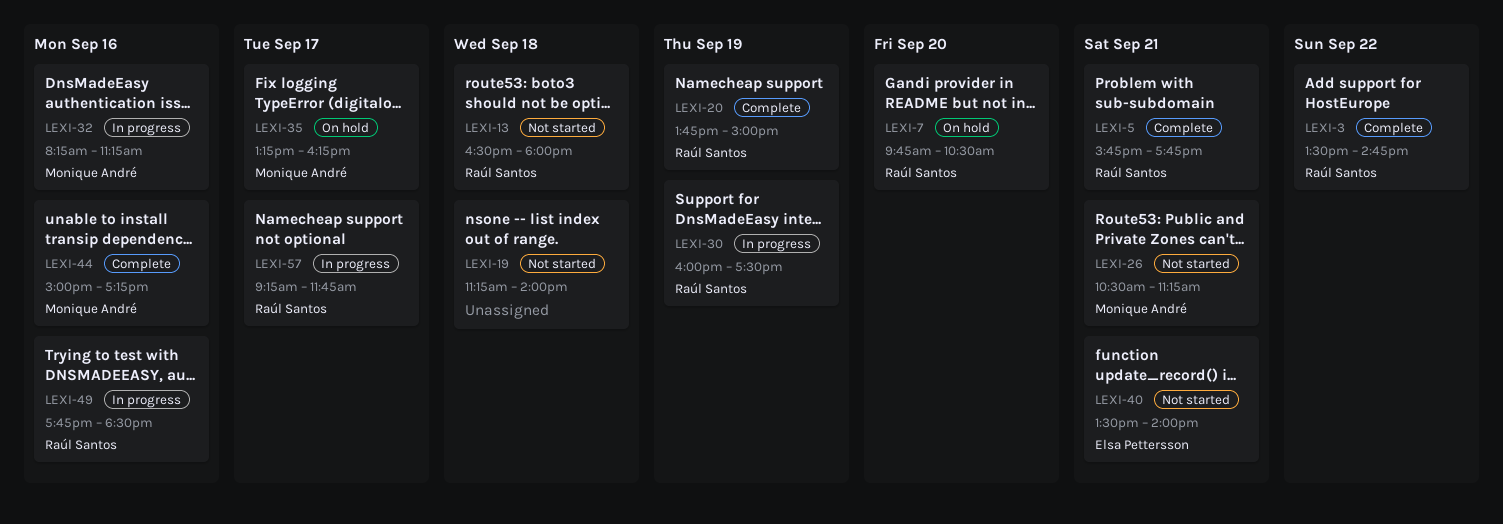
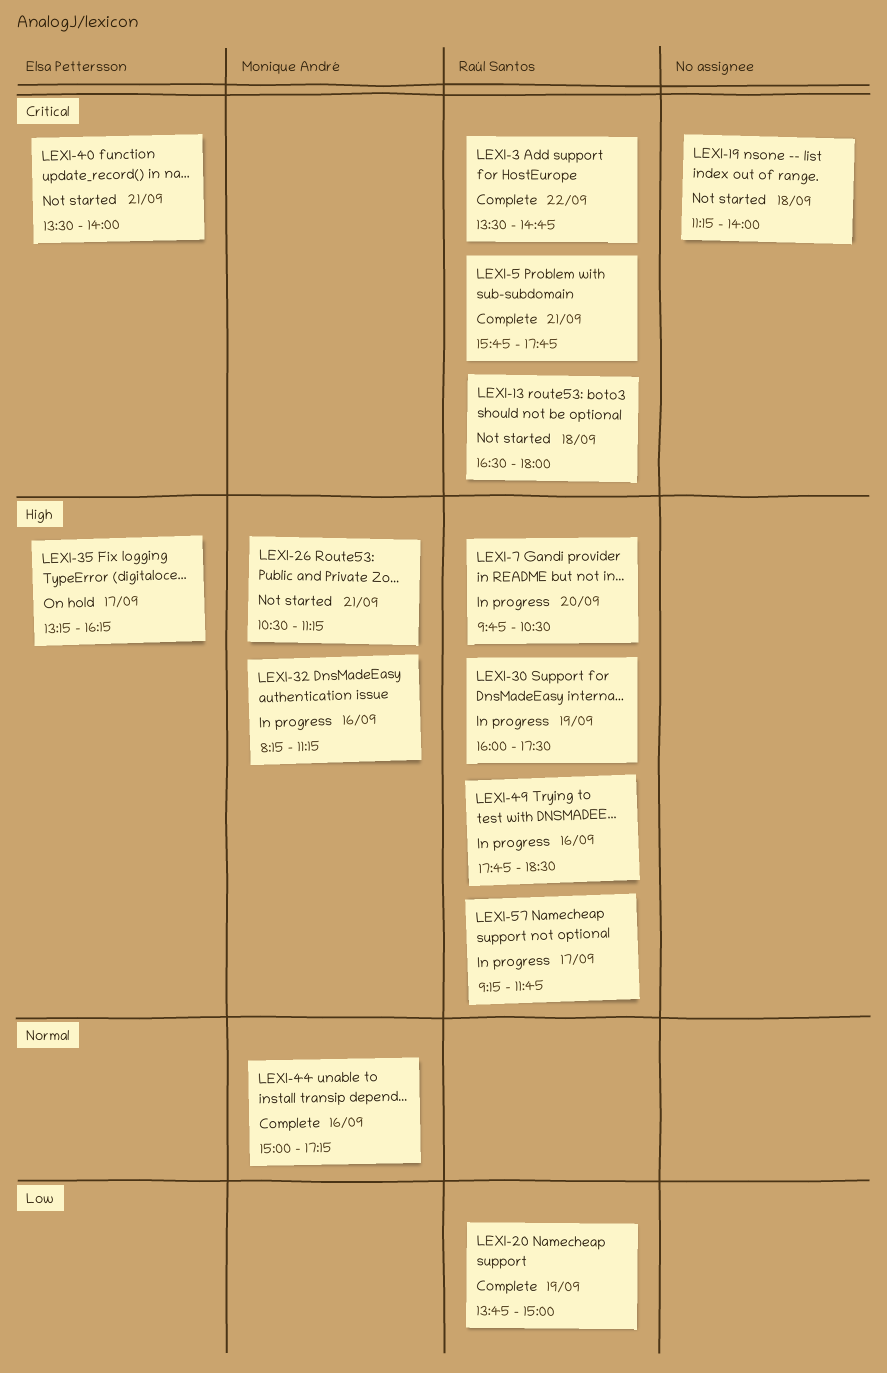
LEXI-7, status: On hold -> In progress
LEXI-35, owner: Monique André -> Elsa Pettersson

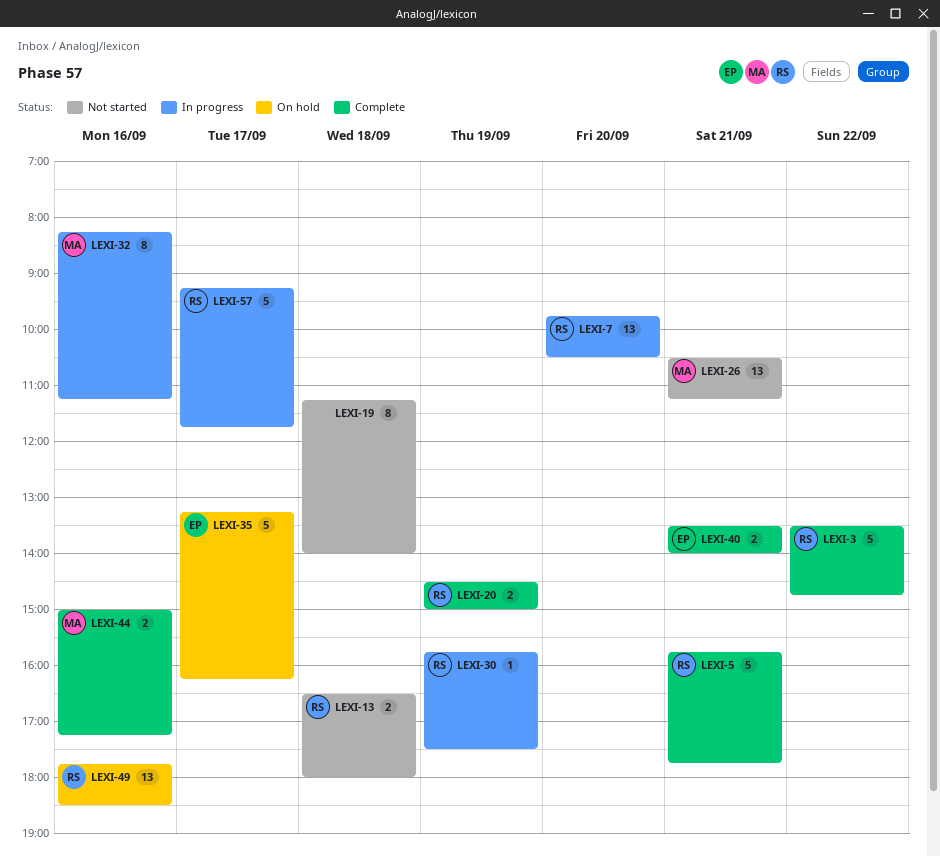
LEXI-20, begins: 13:45 -> 14:30
LEXI-30, begins: 16:00 -> 15:45
LEXI-40, status: Not started -> Complete
LEXI-49, status: In progress -> On hold

